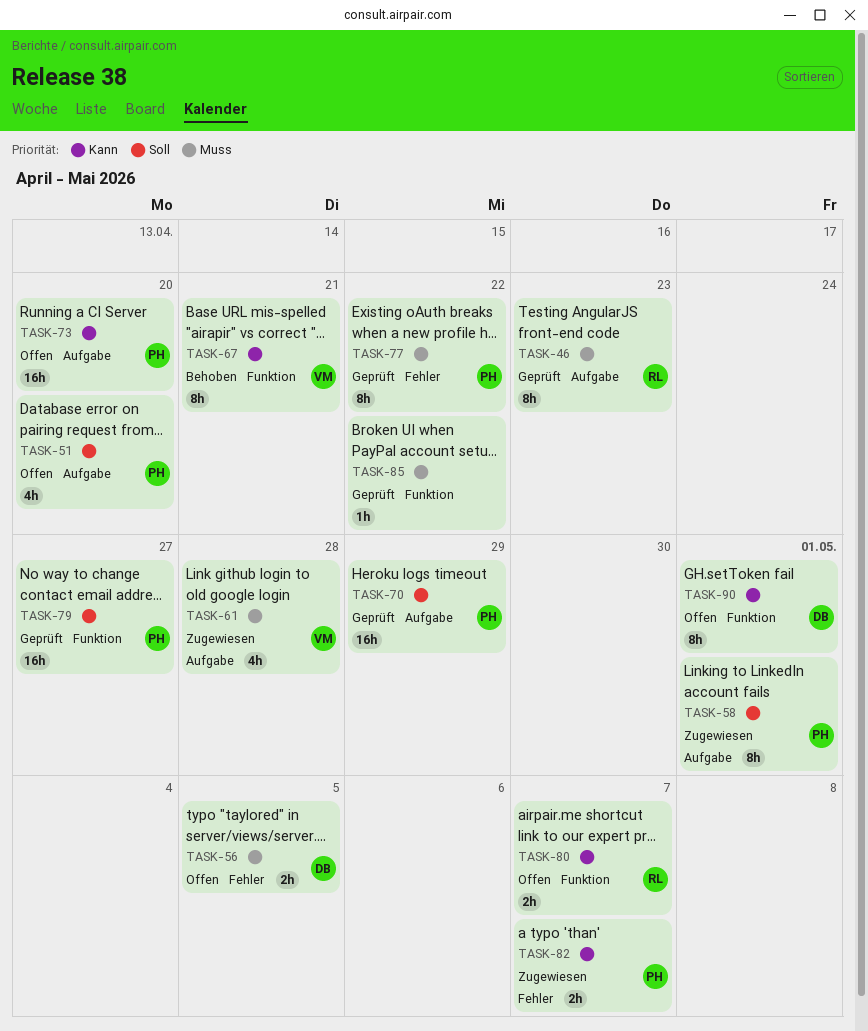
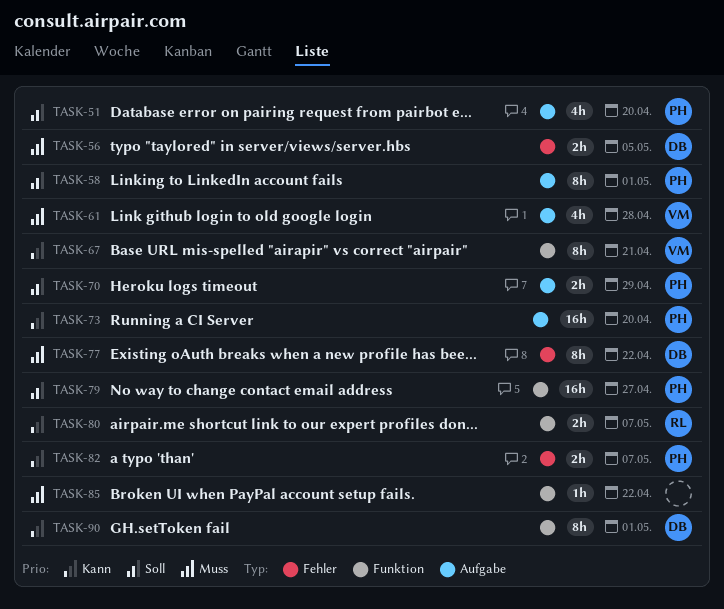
TASK-46: present -> none
TASK-70, estimate: 16h -> 2h
TASK-77, owner: PH -> DB

